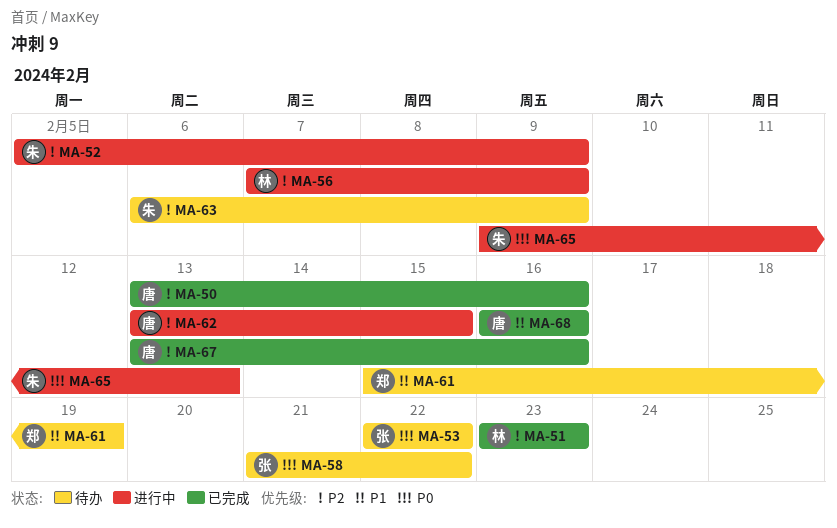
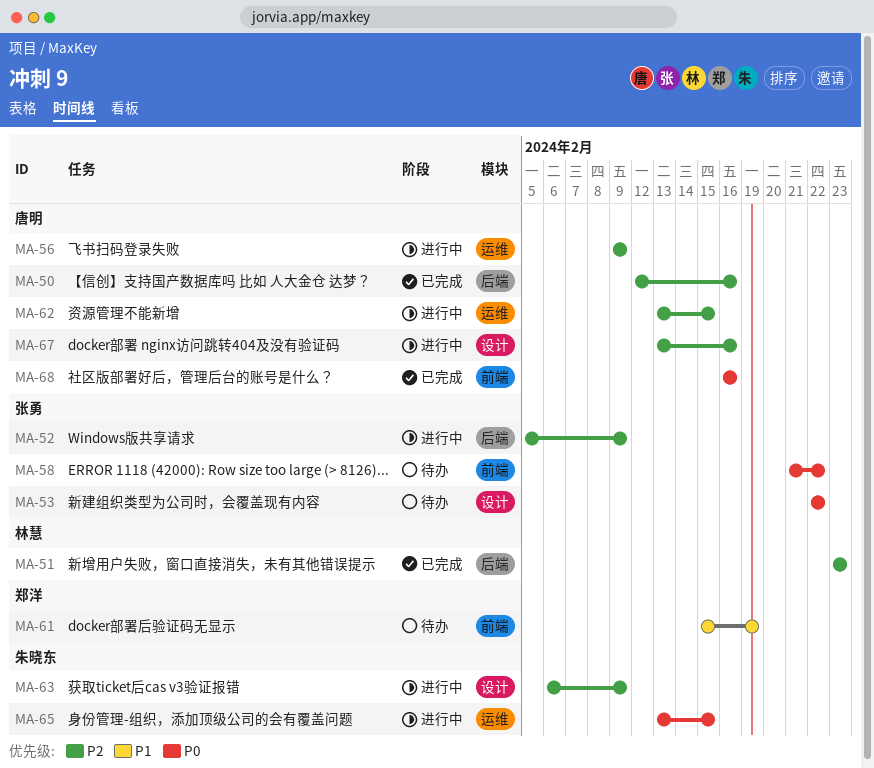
MA-50, start: Feb 13 -> Feb 12
MA-52, owner: 朱晓东 -> 张勇
MA-56, owner: 林慧 -> 唐明
MA-56, start: Feb 7 -> Feb 9
MA-63, status: 待办 -> 进行中
MA-65, start: Feb 9 -> Feb 13
MA-65, due: Feb 13 -> Feb 15
MA-67, status: 已完成 -> 进行中
MA-68, priority: P1 -> P0

